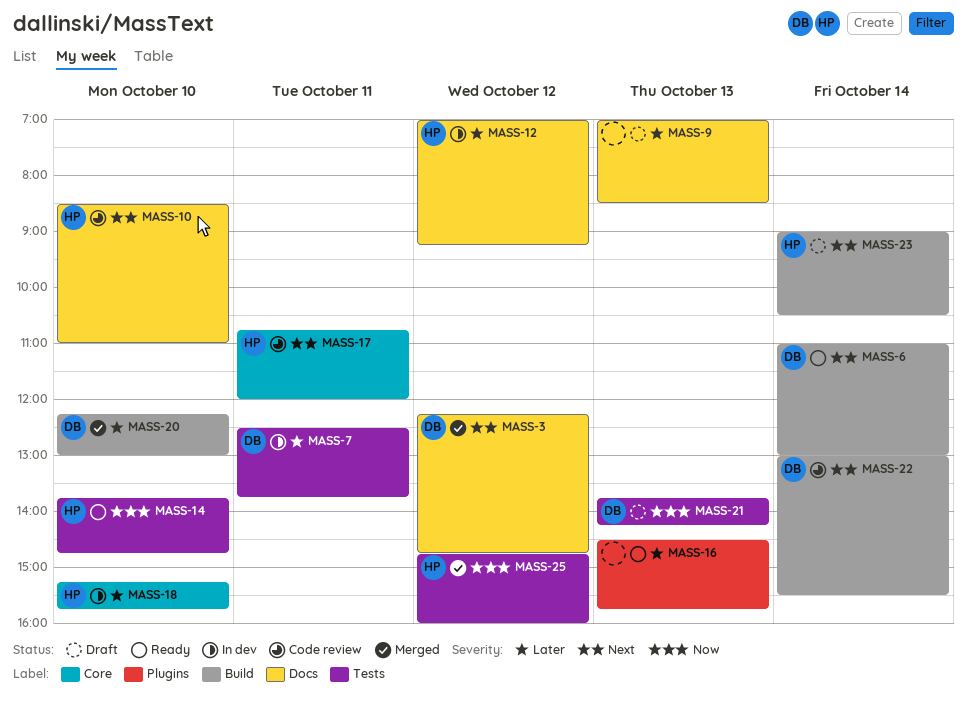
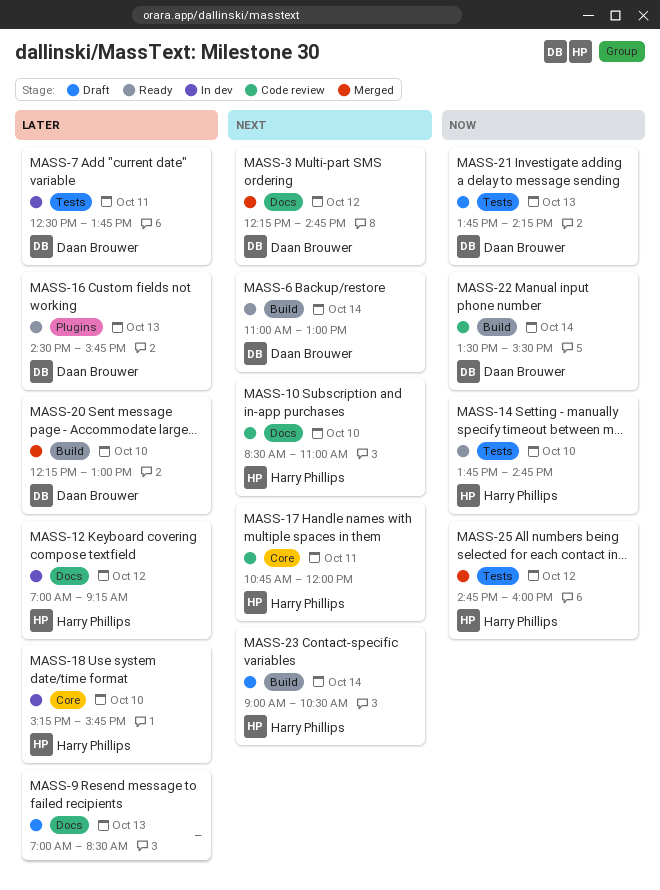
MASS-16, owner: none -> Daan Brouwer
MASS-22, priority: Next -> Now
MASS-22, begins: 13:00 -> 13:30

